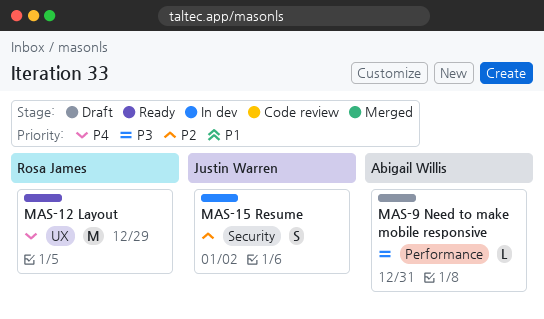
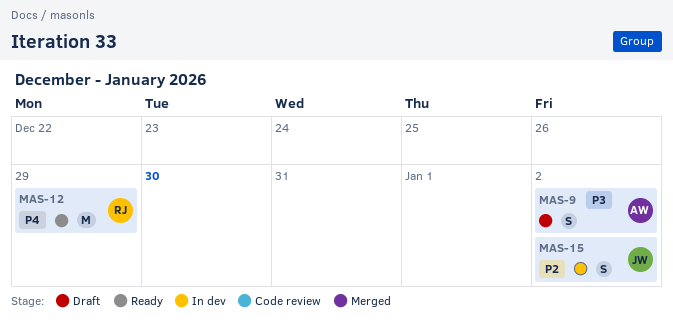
MAS-9, estimate: L -> S
MAS-9, due: Dec 31 -> Jan 2

